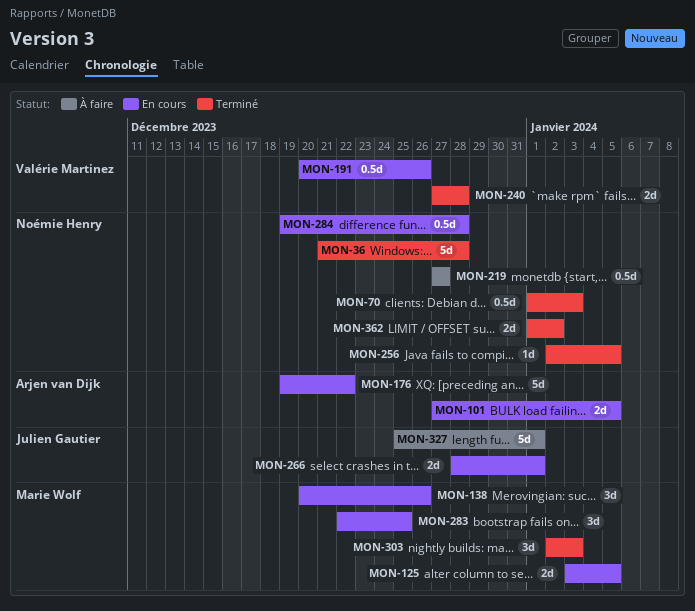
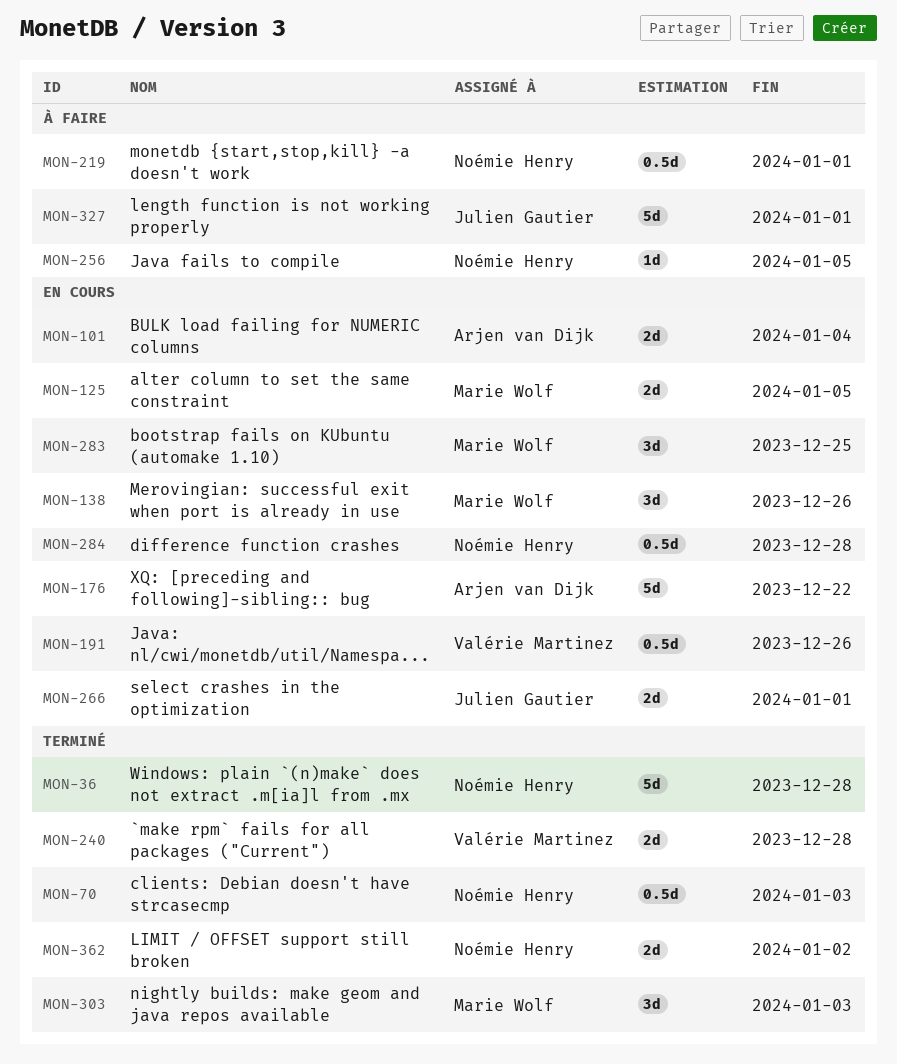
MON-101, due: Jan 5 -> Jan 4
MON-219, due: Dec 27 -> Jan 1
MON-256, status: Terminé -> À faire

